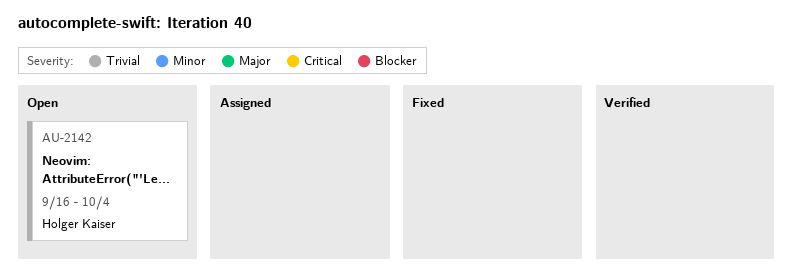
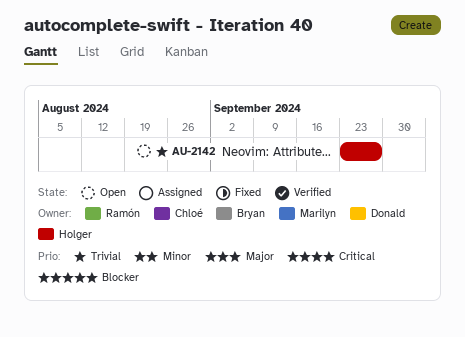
AU-2142, start: Sep 16 -> Sep 23
AU-2142, due: Oct 4 -> Sep 27

